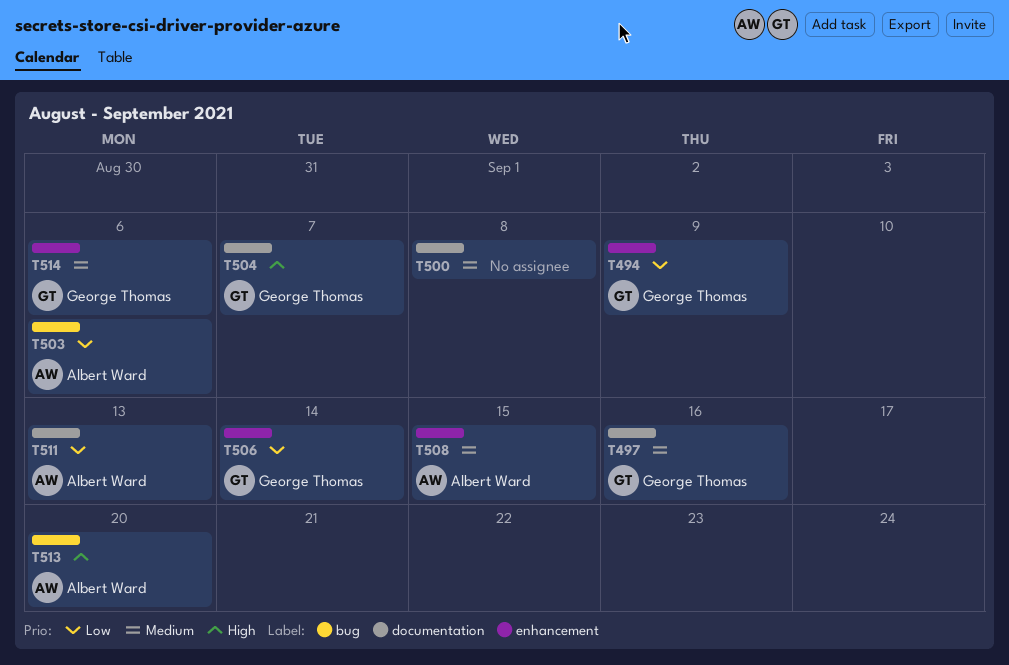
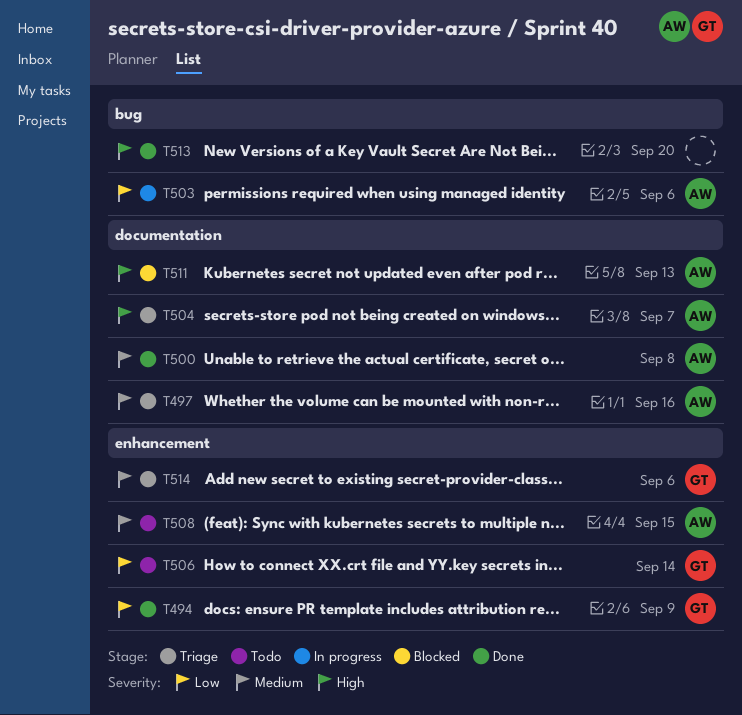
T497, owner: George Thomas -> Albert Ward
T500, owner: none -> Albert Ward
T504, owner: George Thomas -> Albert Ward
T511, priority: Low -> High
T513, owner: Albert Ward -> none

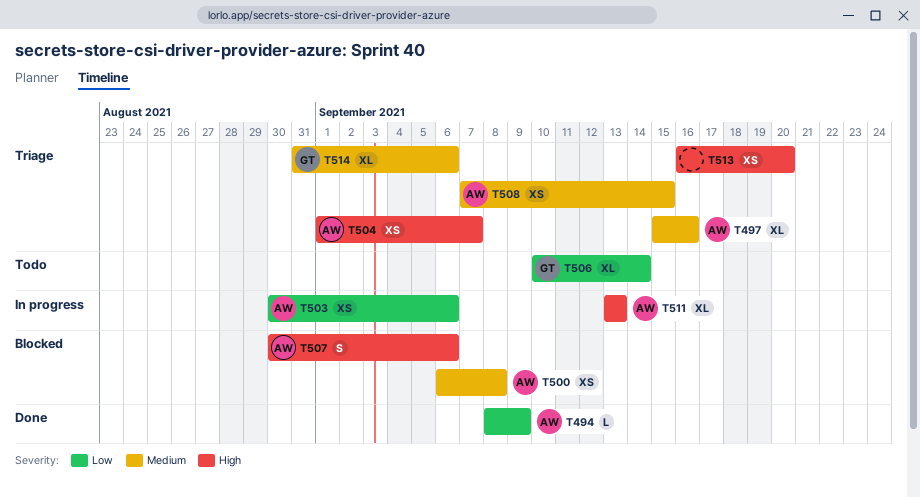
T494, owner: GT -> AW
T500, status: Done -> Blocked
T507: none -> present
T508, status: Todo -> Triage
T511, status: Blocked -> In progress
T513, status: Done -> Triage

